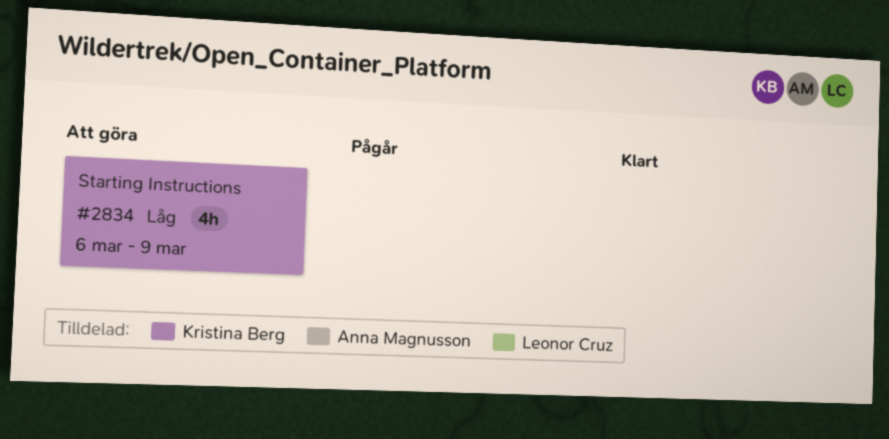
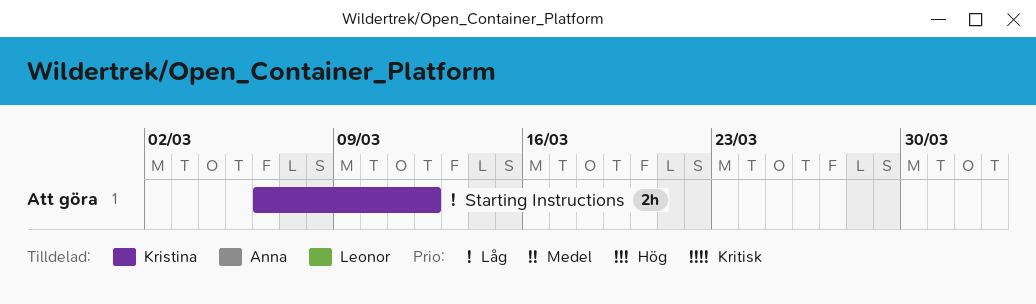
Starting Instructions, estimate: 4h -> 2h
Starting Instructions, due: Mar 9 -> Mar 12

